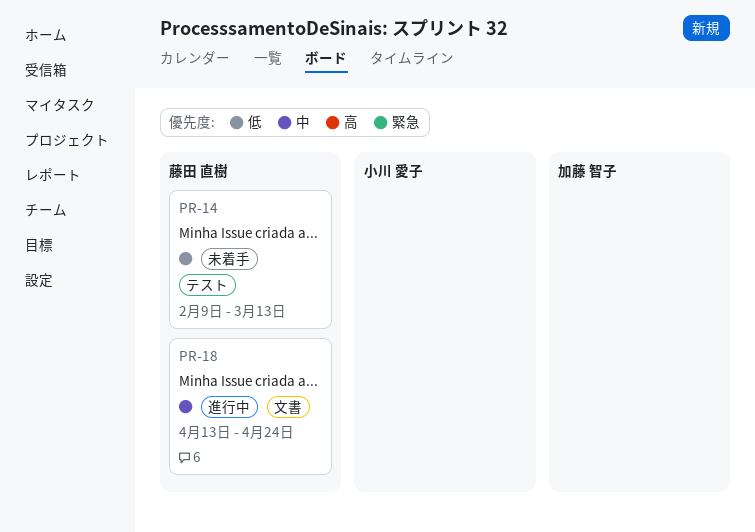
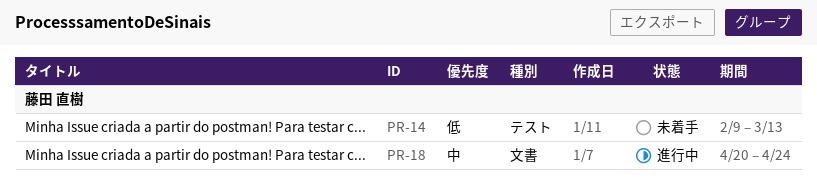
PR-18, start: Apr 13 -> Apr 20

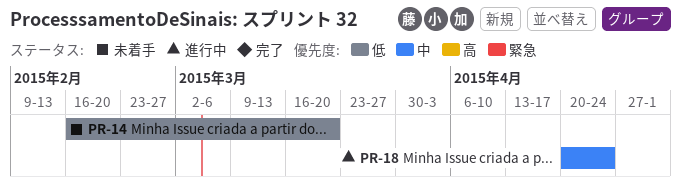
PR-14, start: Feb 9 -> Feb 16
PR-14, due: Mar 13 -> Mar 20

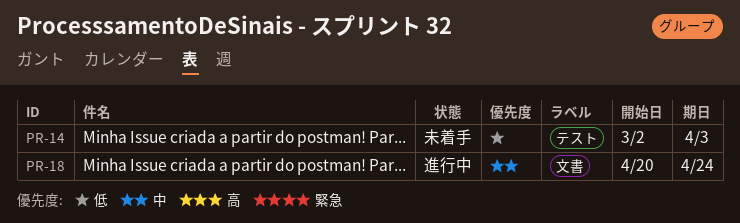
PR-14, start: Feb 16 -> Mar 2
PR-14, due: Mar 20 -> Apr 3

